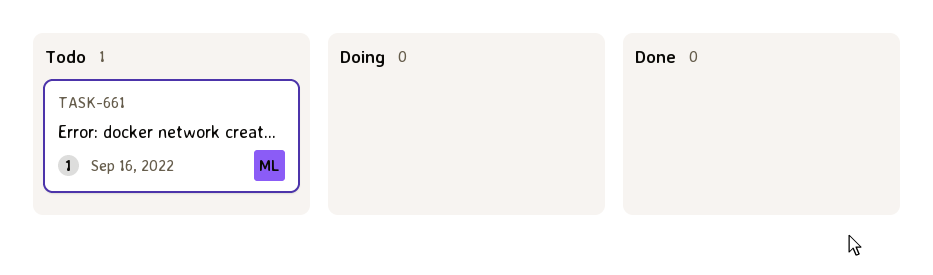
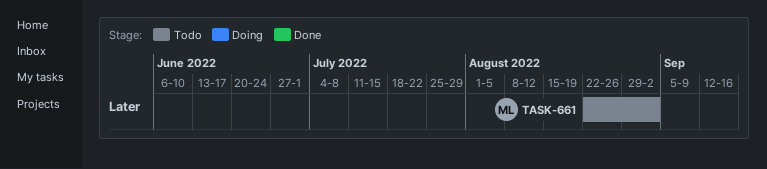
TASK-661, due: Sep 16 -> Sep 2

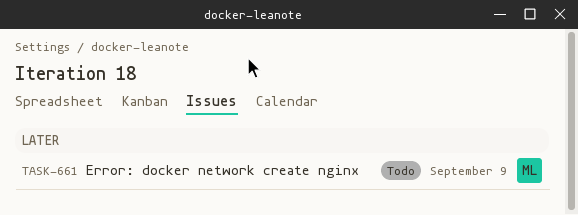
TASK-661, due: Sep 2 -> Sep 9

